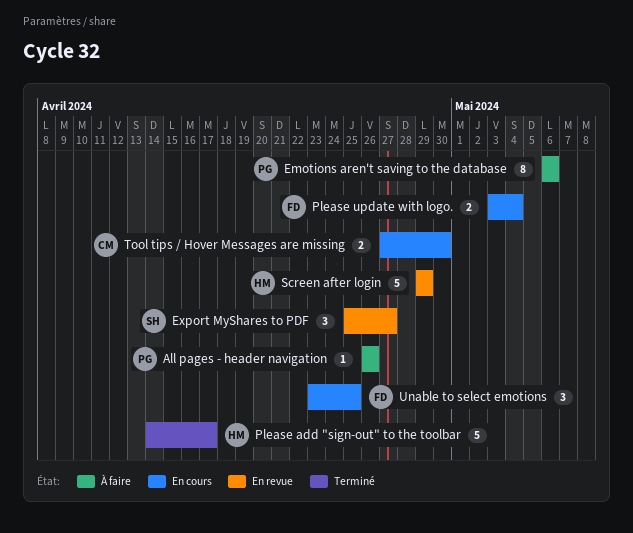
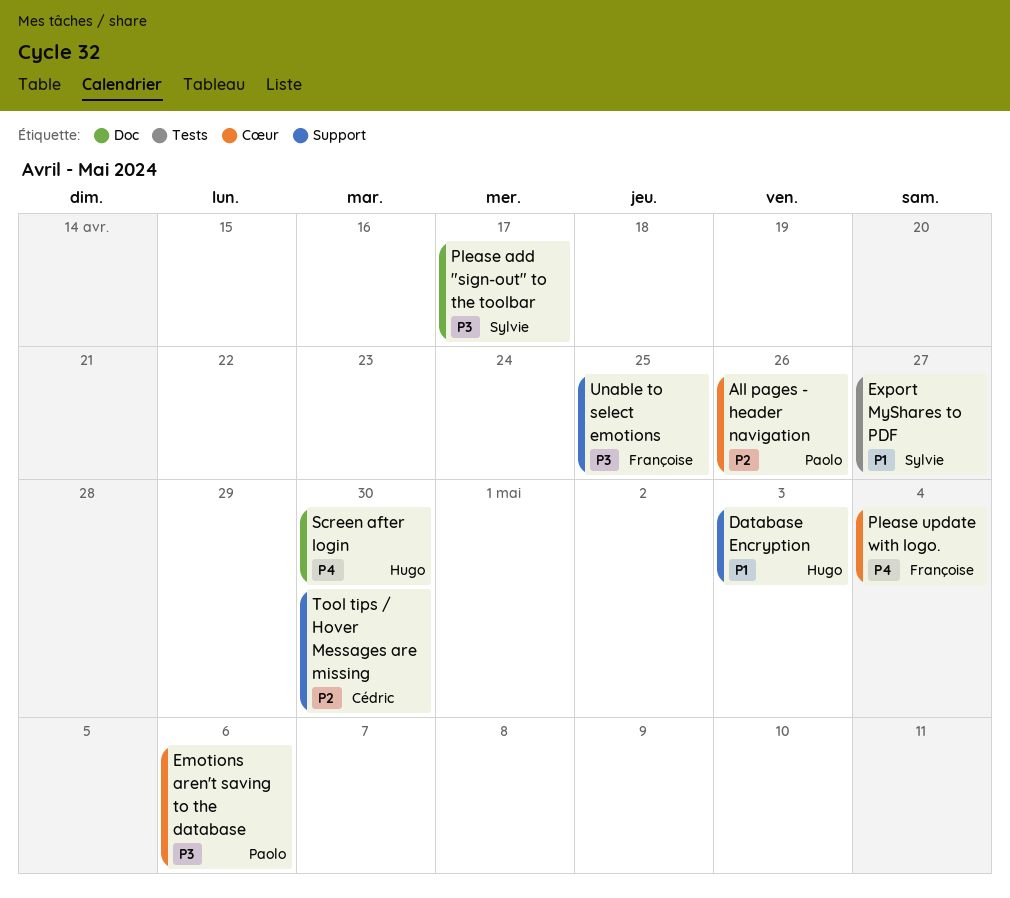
Database Encryption: none -> present
Please add "sign-out" to the toolbar, owner: Hugo -> Sylvie
Screen after login, due: Apr 29 -> Apr 30

